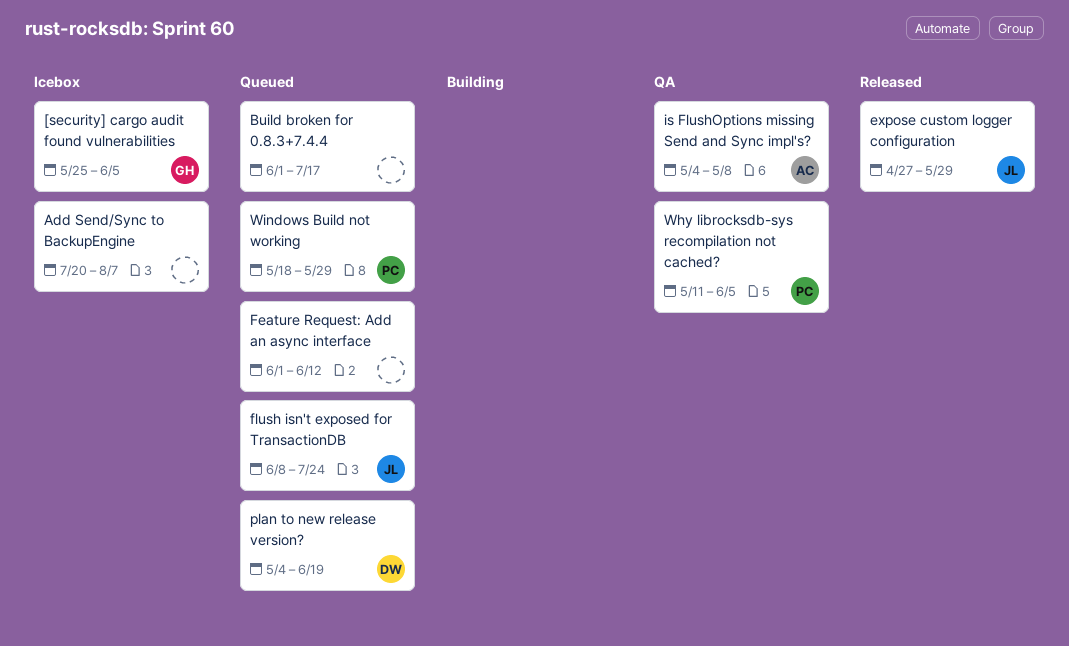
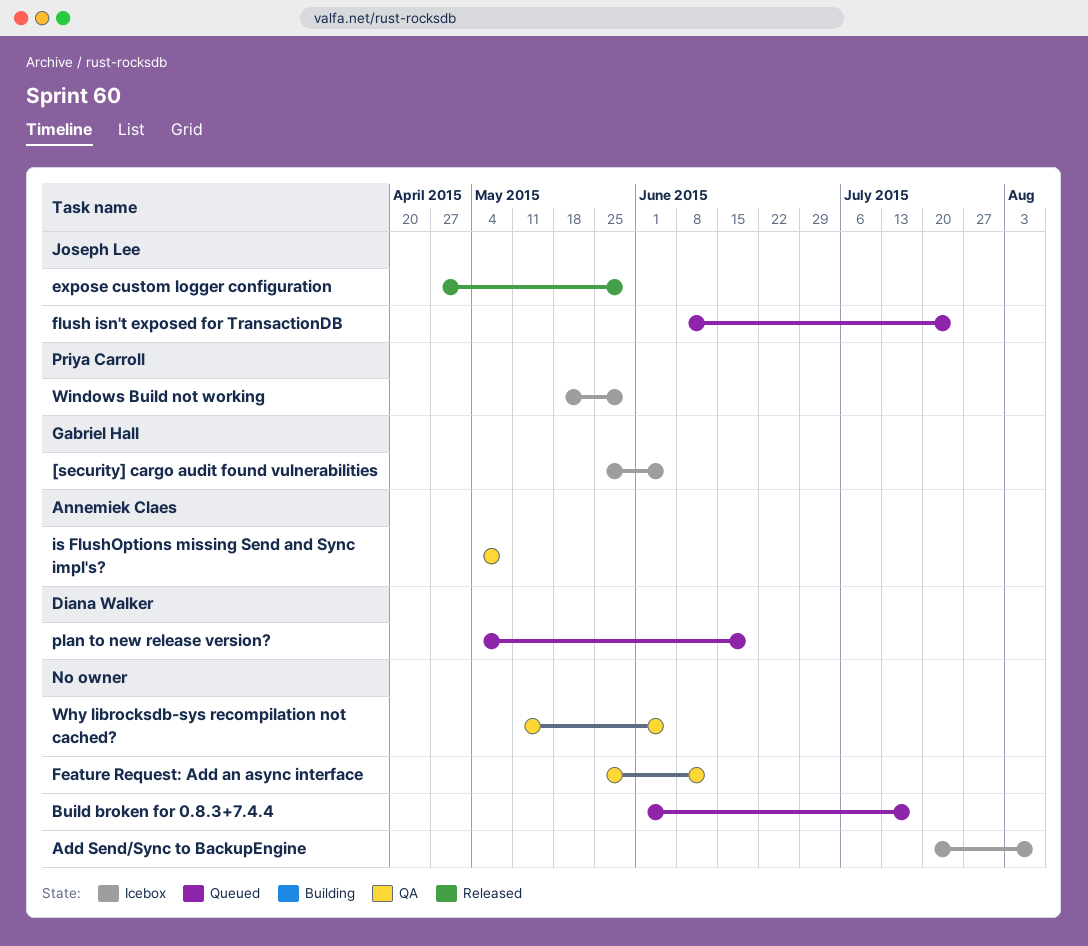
Feature Request: Add an async interface, status: Queued -> QA
Feature Request: Add an async interface, start: Jun 1 -> May 25
Why librocksdb-sys recompilation not cached?, owner: Priya Carroll -> none
Windows Build not working, status: Queued -> Icebox

